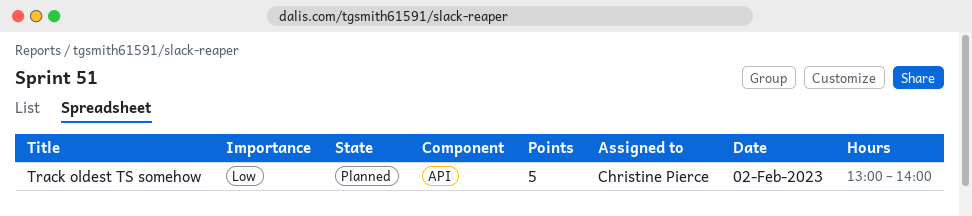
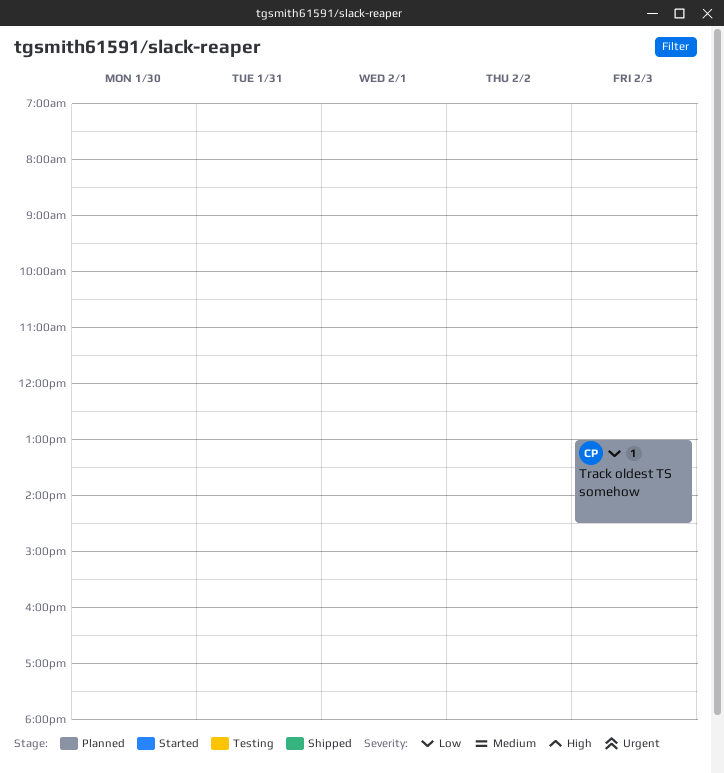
Track oldest TS somehow, estimate: 5 -> 1
Track oldest TS somehow, day: Feb 2 -> Feb 3
Track oldest TS somehow, ends: 14:00 -> 14:30

